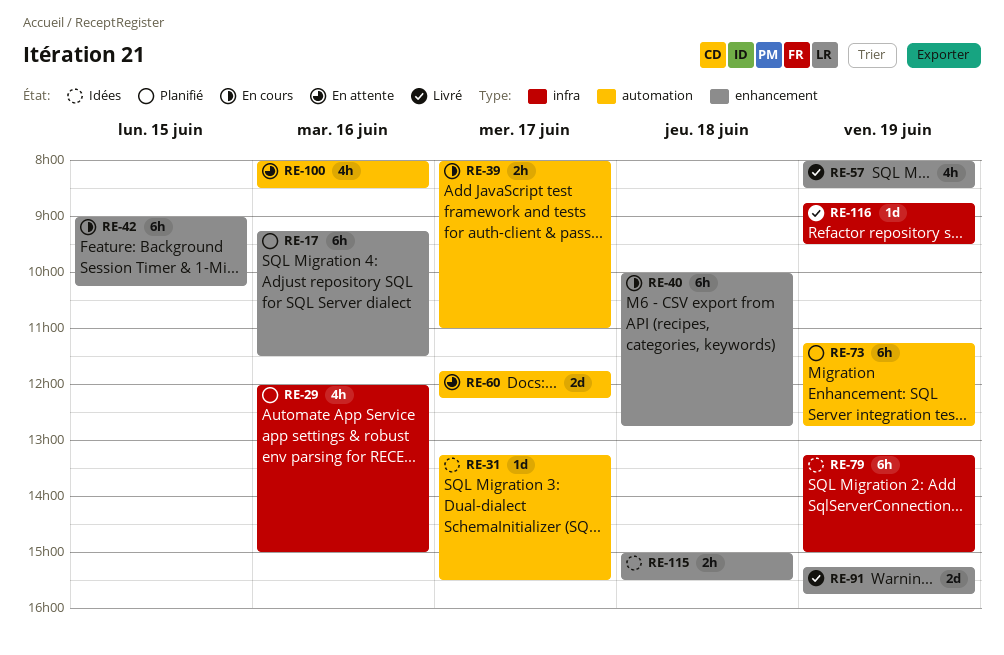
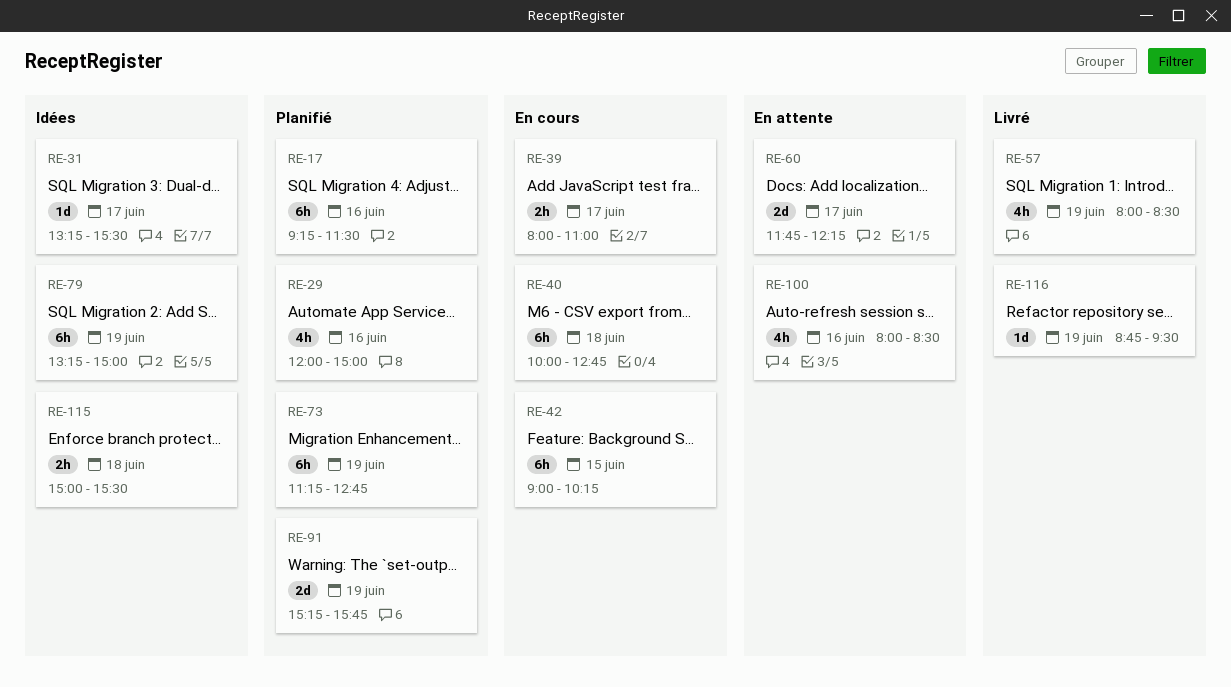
RE-91, status: Livré -> Planifié

